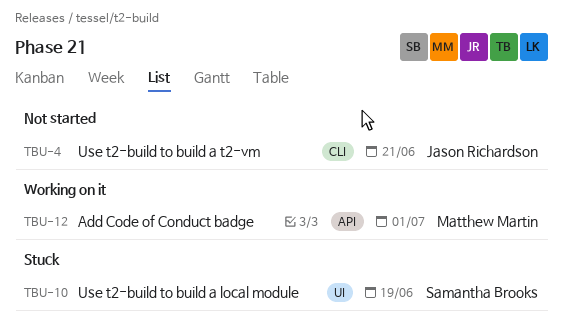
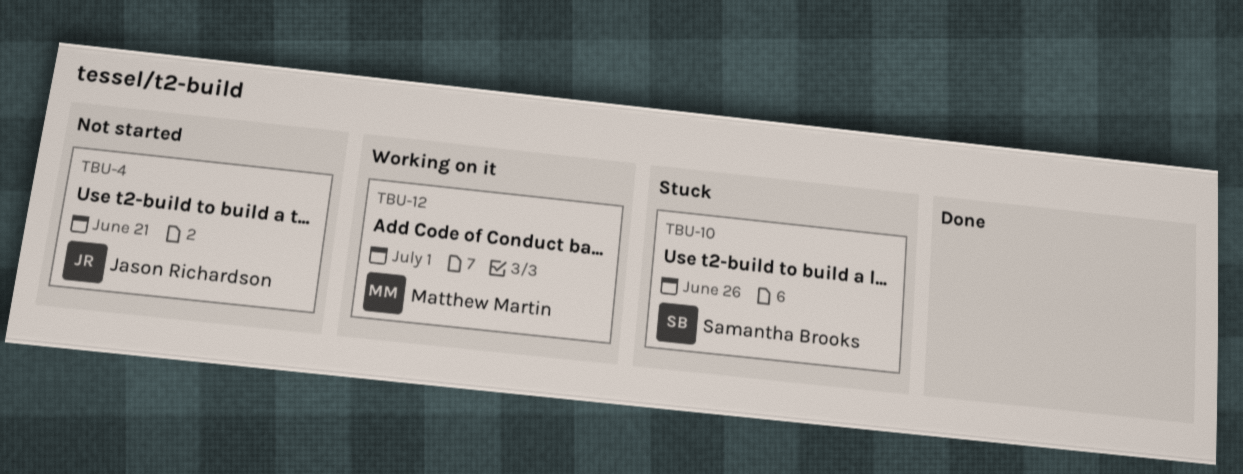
TBU-10, due: Jun 19 -> Jun 26

